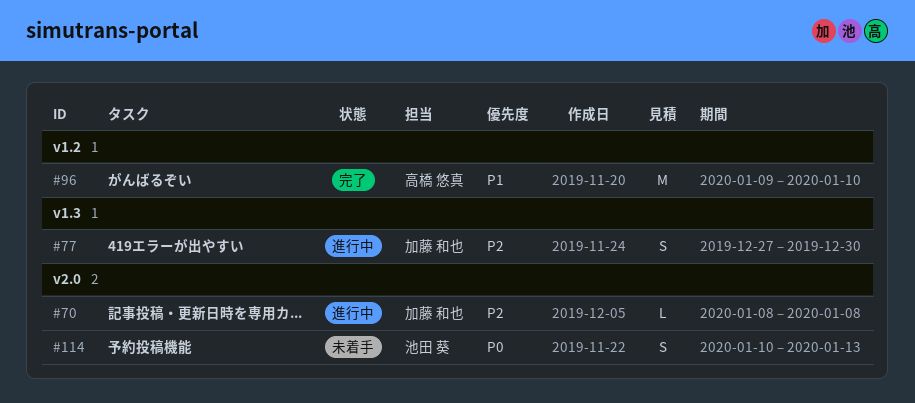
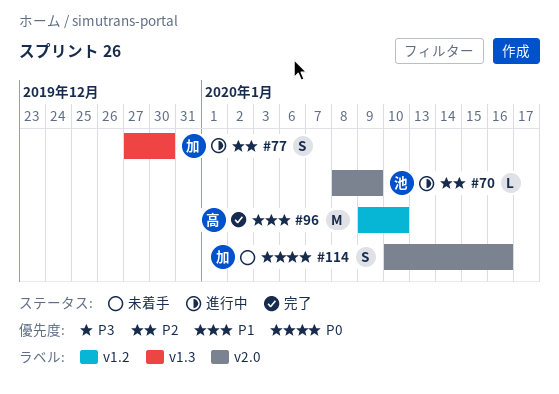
#70, owner: 加藤 和也 -> 池田 葵
#70, due: Jan 8 -> Jan 9
#114, owner: 池田 葵 -> 加藤 和也
#114, due: Jan 13 -> Jan 16

